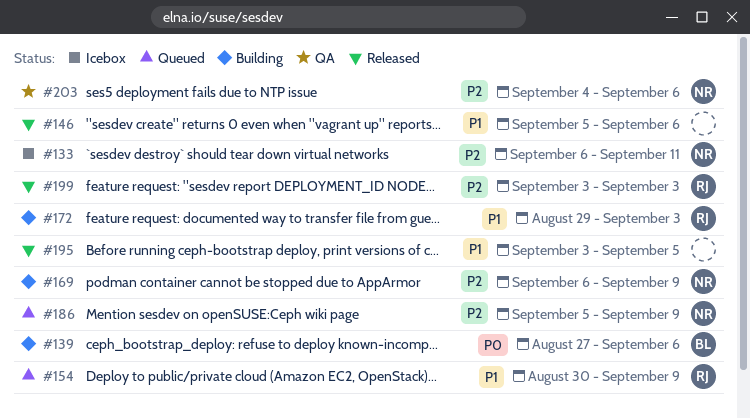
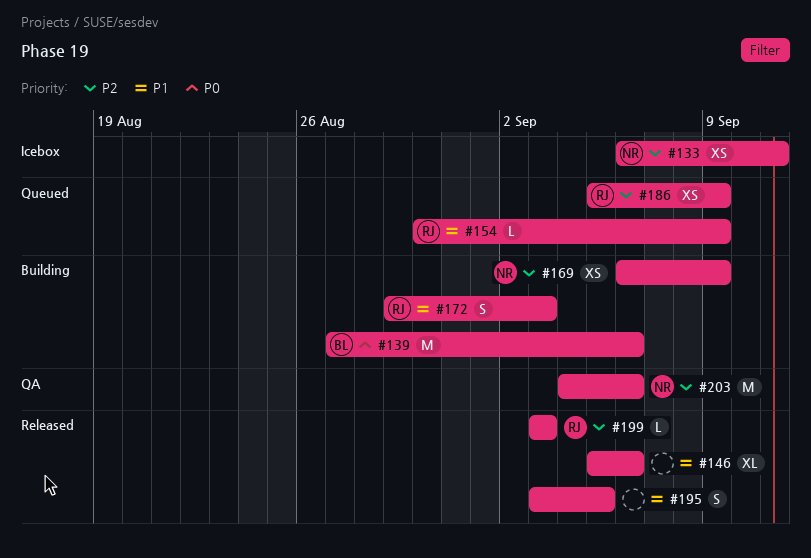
#186, owner: NR -> RJ

